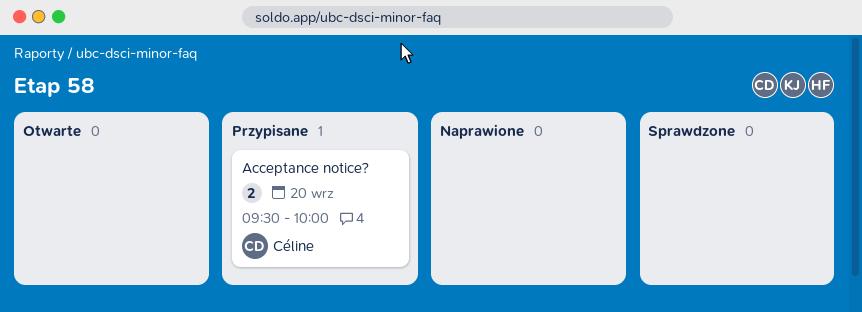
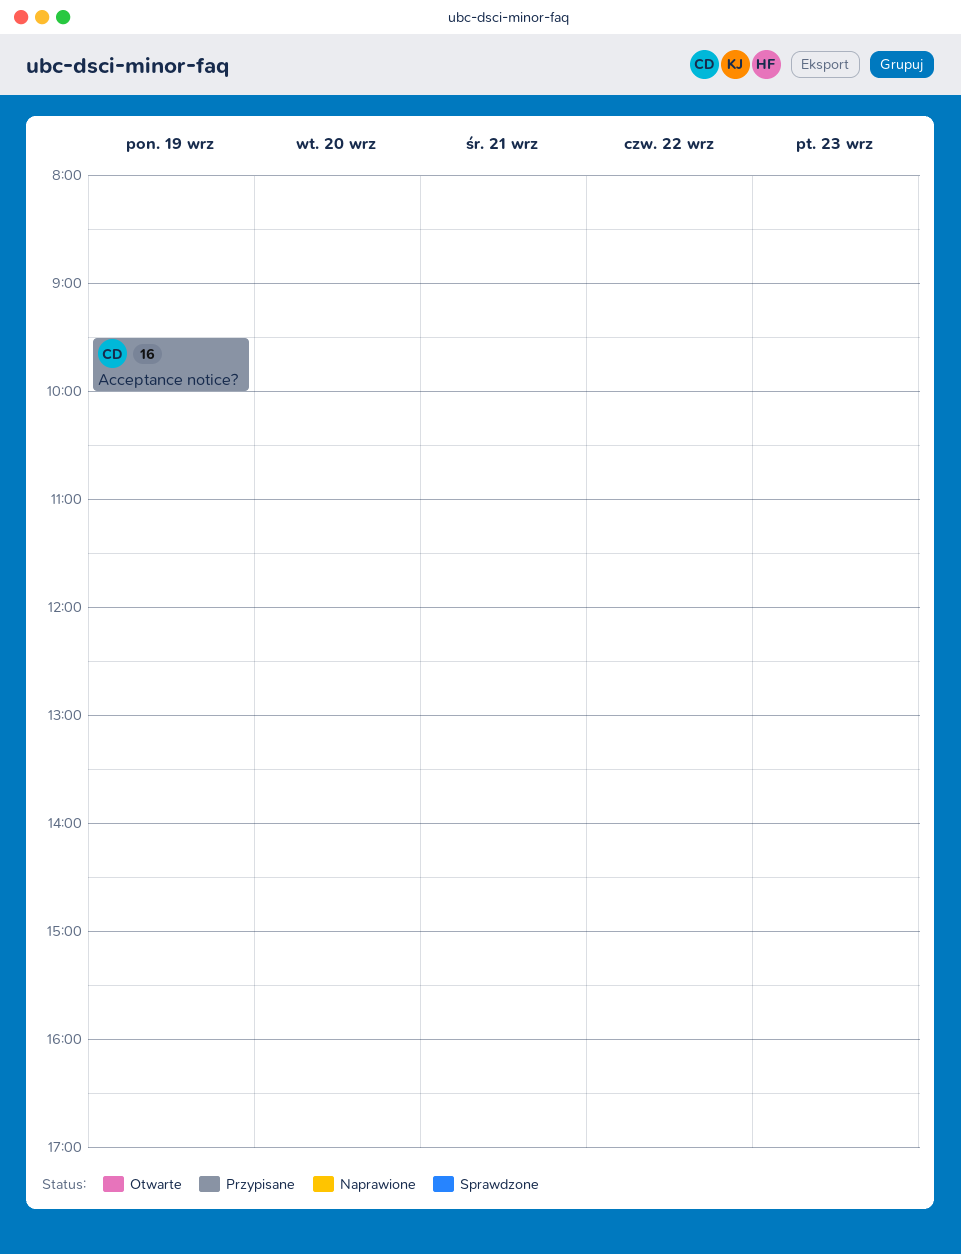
Acceptance notice?, estimate: 2 -> 16
Acceptance notice?, day: Sep 20 -> Sep 19

